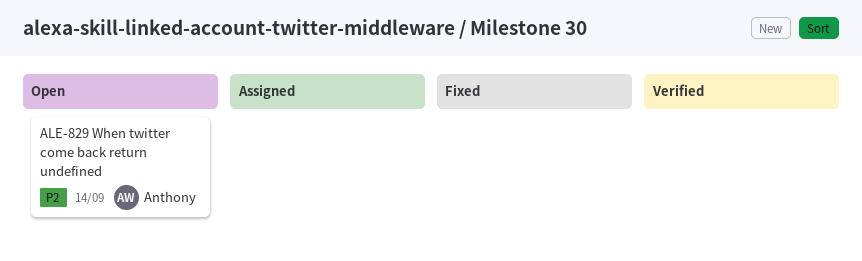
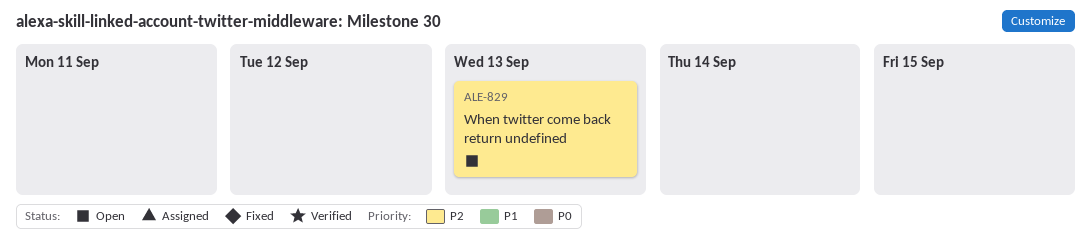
ALE-829, due: Sep 14 -> Sep 13

